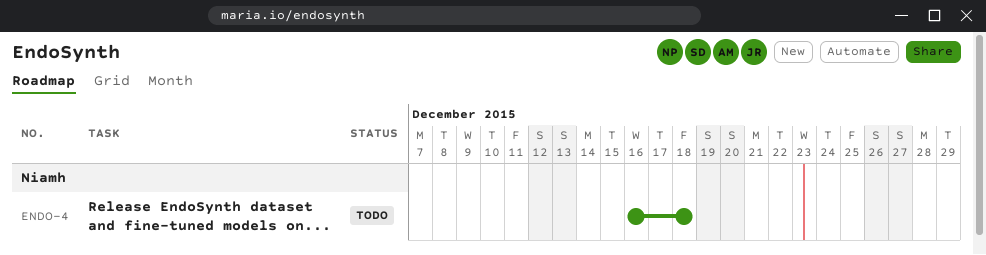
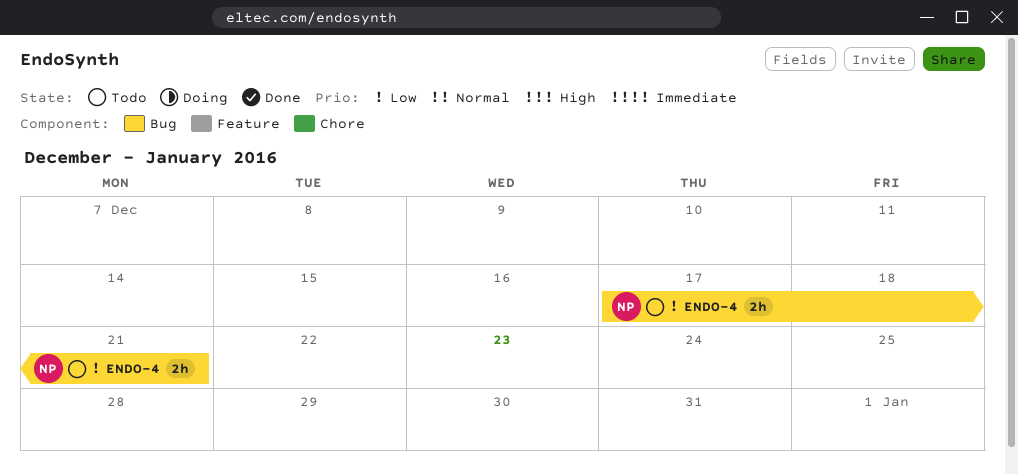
ENDO-4, start: Dec 16 -> Dec 17
ENDO-4, due: Dec 18 -> Dec 21

